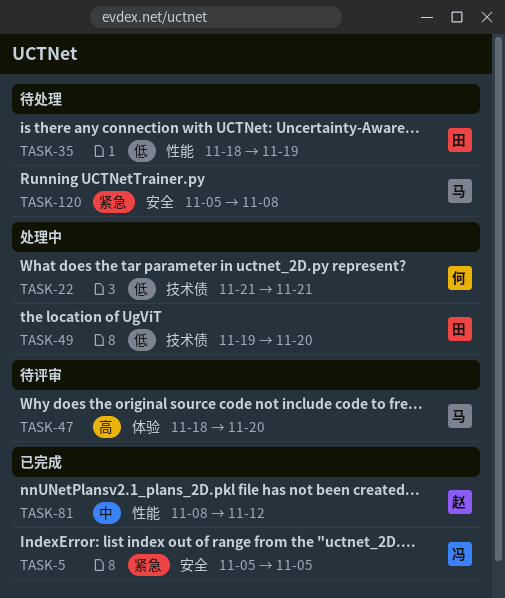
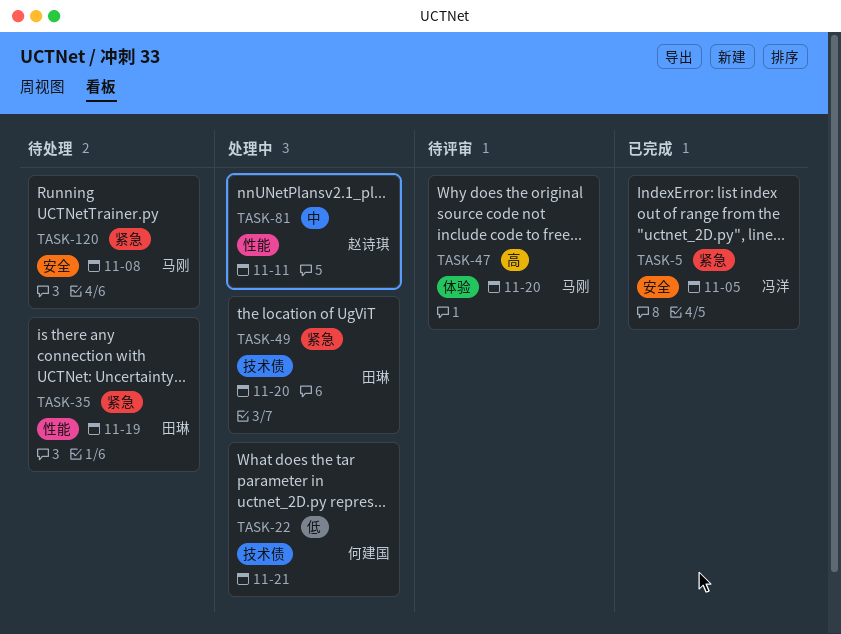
TASK-35, priority: 低 -> 紧急
TASK-49, priority: 低 -> 紧急
TASK-81, status: 已完成 -> 处理中
TASK-81, due: Nov 12 -> Nov 11

